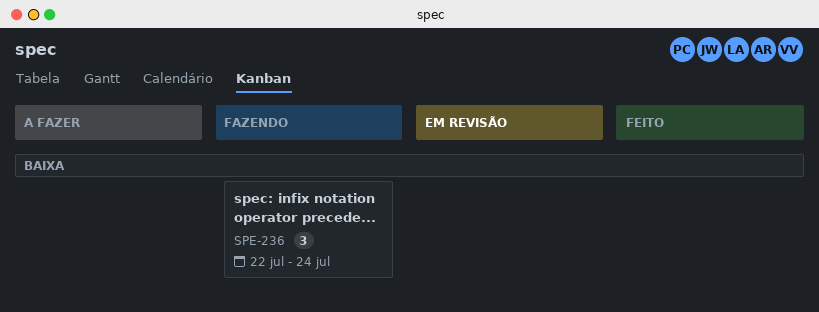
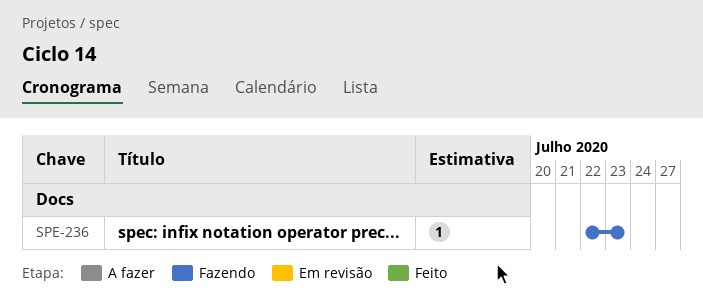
SPE-236, estimate: 3 -> 1
SPE-236, due: Jul 24 -> Jul 23

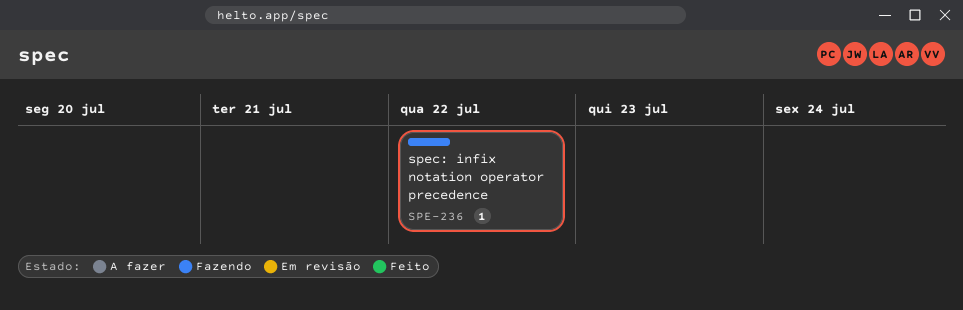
SPE-236, due: Jul 23 -> Jul 22

